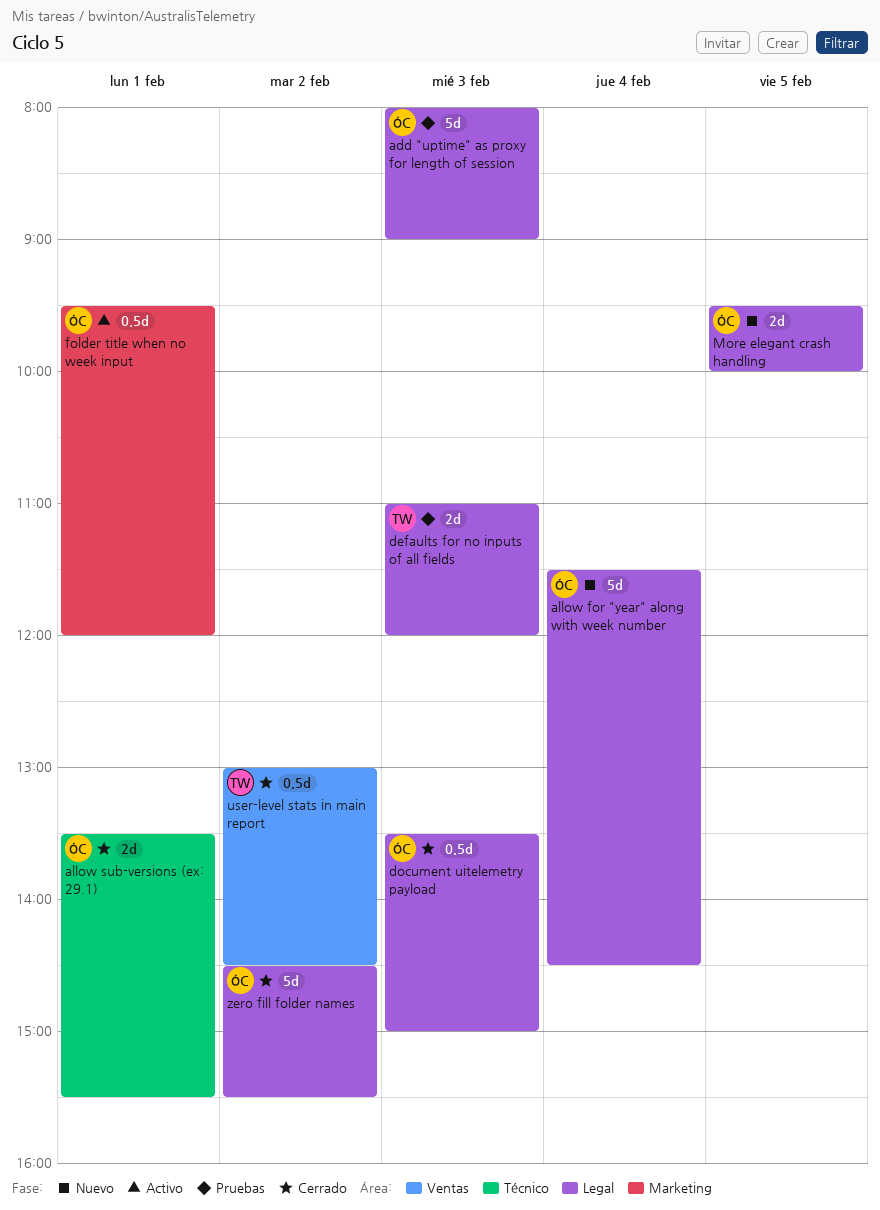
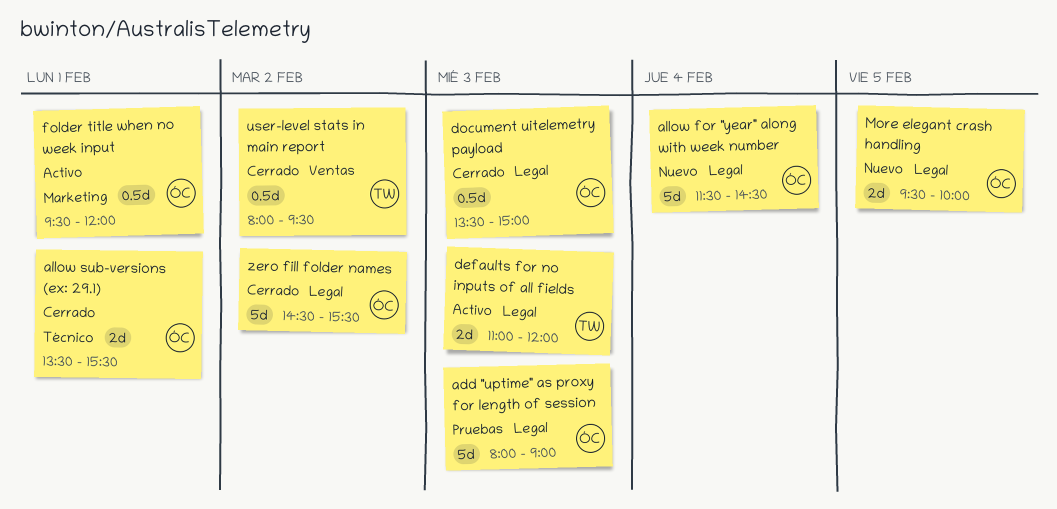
defaults for no inputs of all fields, status: Pruebas -> Activo
user-level stats in main report, begins: 13:00 -> 08:00
user-level stats in main report, ends: 14:30 -> 09:30

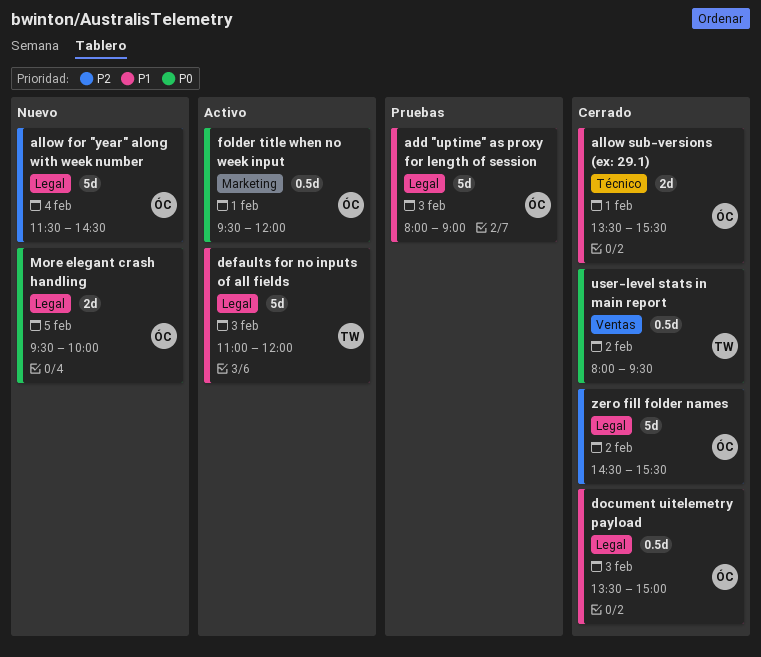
defaults for no inputs of all fields, estimate: 2d -> 5d

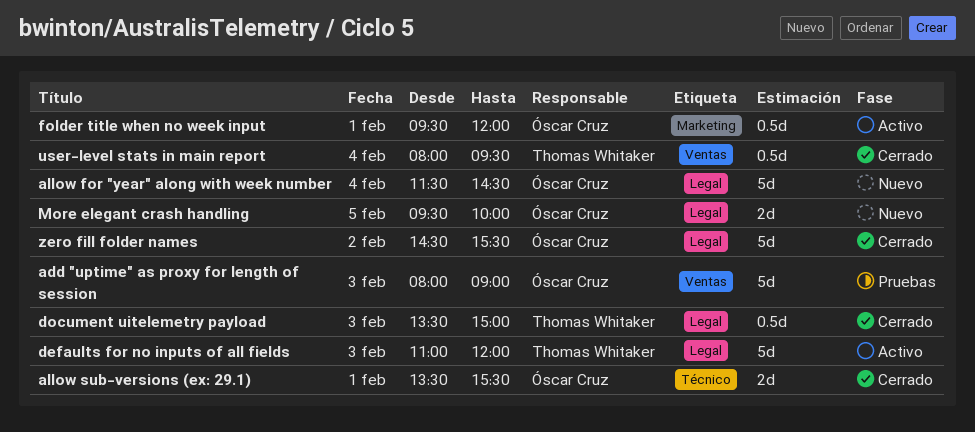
add "uptime" as proxy for length of session, label: Legal -> Ventas
document uitelemetry payload, owner: Óscar Cruz -> Thomas Whitaker
user-level stats in main report, day: Feb 2 -> Feb 4

